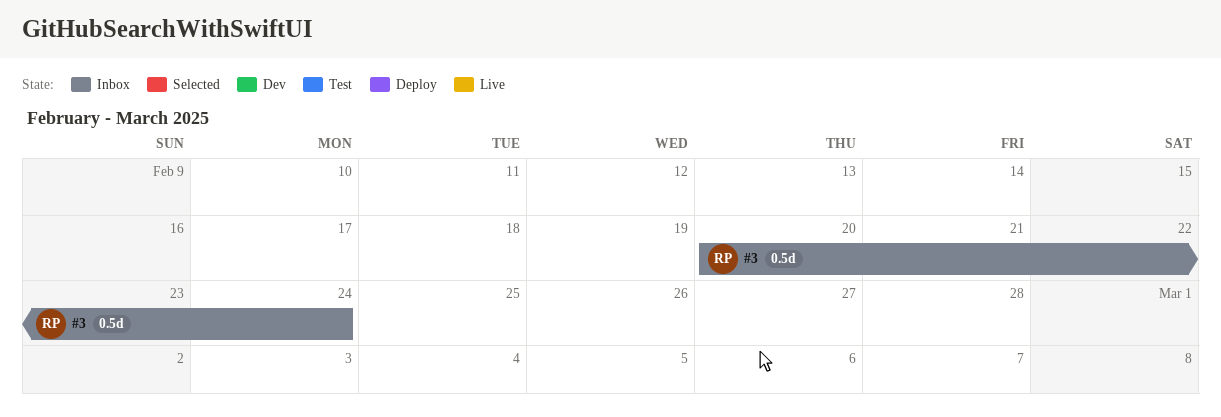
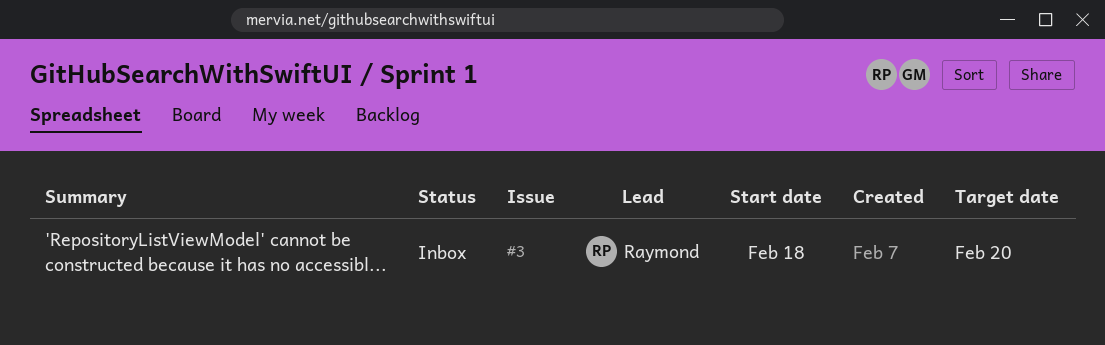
#3, start: Feb 20 -> Feb 18
#3, due: Feb 24 -> Feb 20

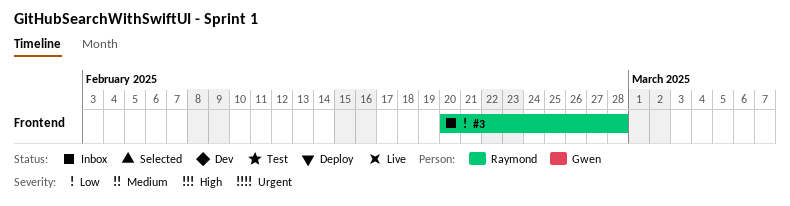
#3, start: Feb 18 -> Feb 20
#3, due: Feb 20 -> Feb 28

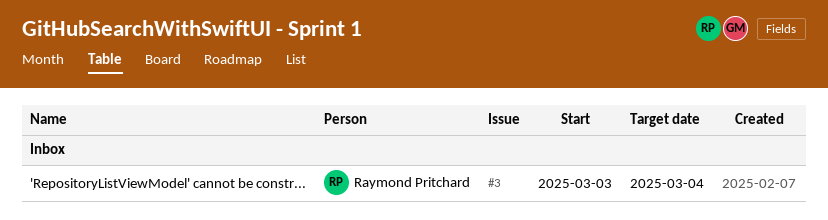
#3, start: Feb 20 -> Mar 3
#3, due: Feb 28 -> Mar 4

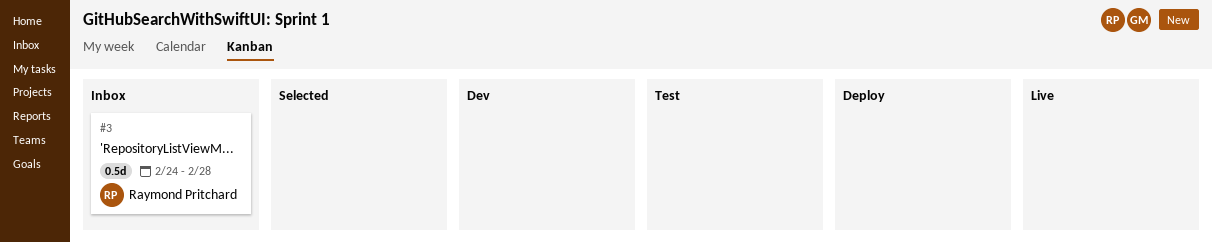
#3, start: Mar 3 -> Feb 24
#3, due: Mar 4 -> Feb 28

